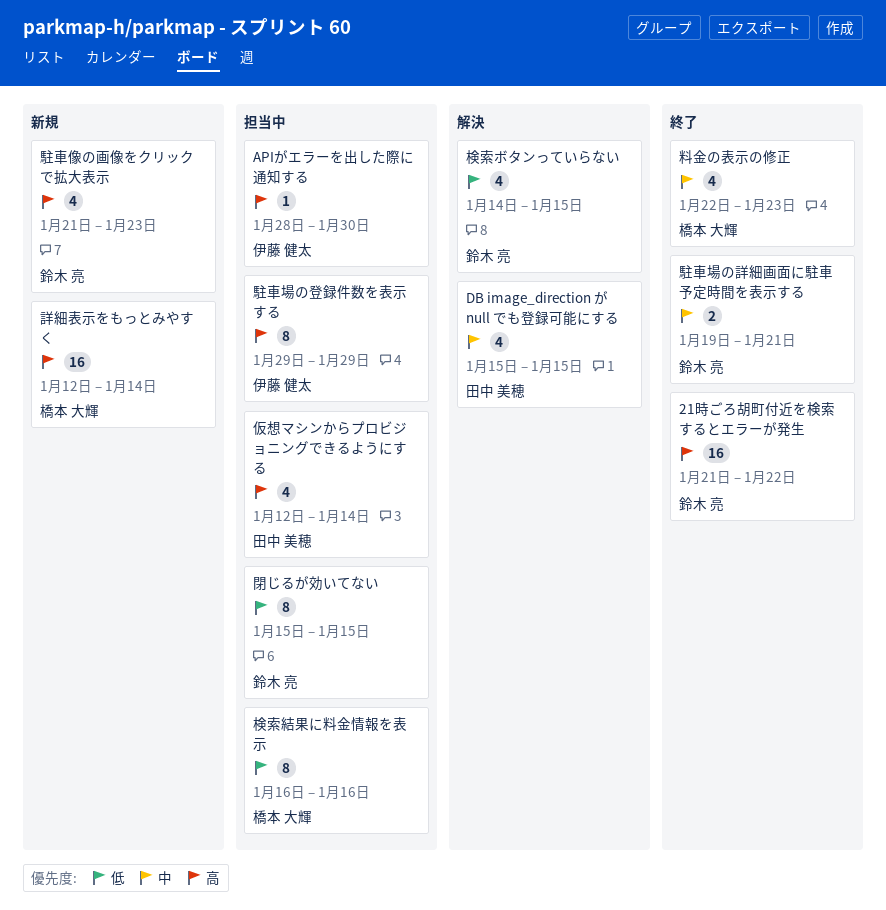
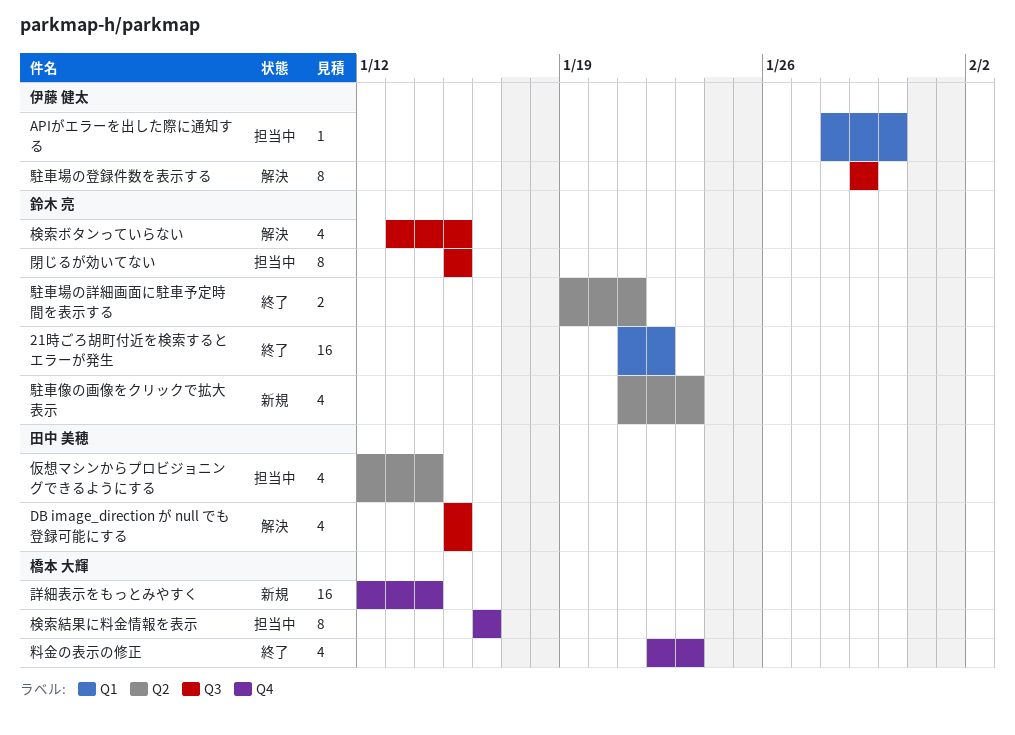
検索ボタンっていらない, start: Jan 14 -> Jan 13
駐車場の登録件数を表示する, status: 担当中 -> 解決

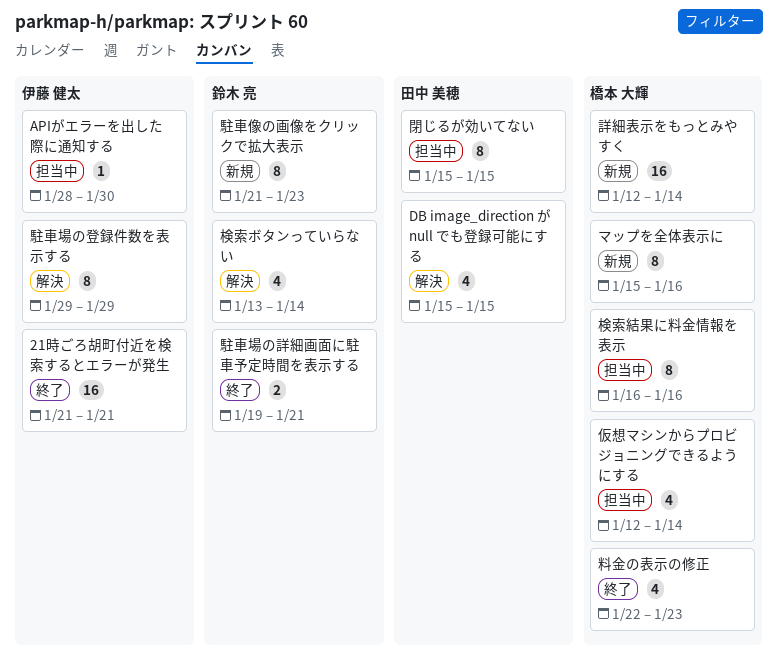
21時ごろ胡町付近を検索するとエラーが発生, owner: 鈴木 亮 -> 伊藤 健太
21時ごろ胡町付近を検索するとエラーが発生, due: Jan 22 -> Jan 21
マップを全体表示に: none -> present
仮想マシンからプロビジョニングできるようにする, owner: 田中 美穂 -> 橋本 大輝
検索ボタンっていらない, due: Jan 15 -> Jan 14
閉じるが効いてない, owner: 鈴木 亮 -> 田中 美穂
駐車像の画像をクリックで拡大表示, estimate: 4 -> 8

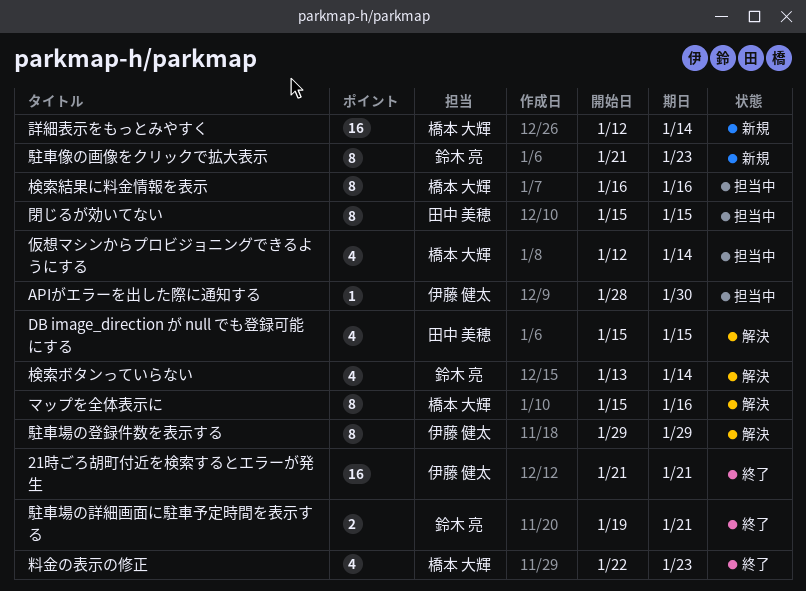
マップを全体表示に, status: 新規 -> 解決

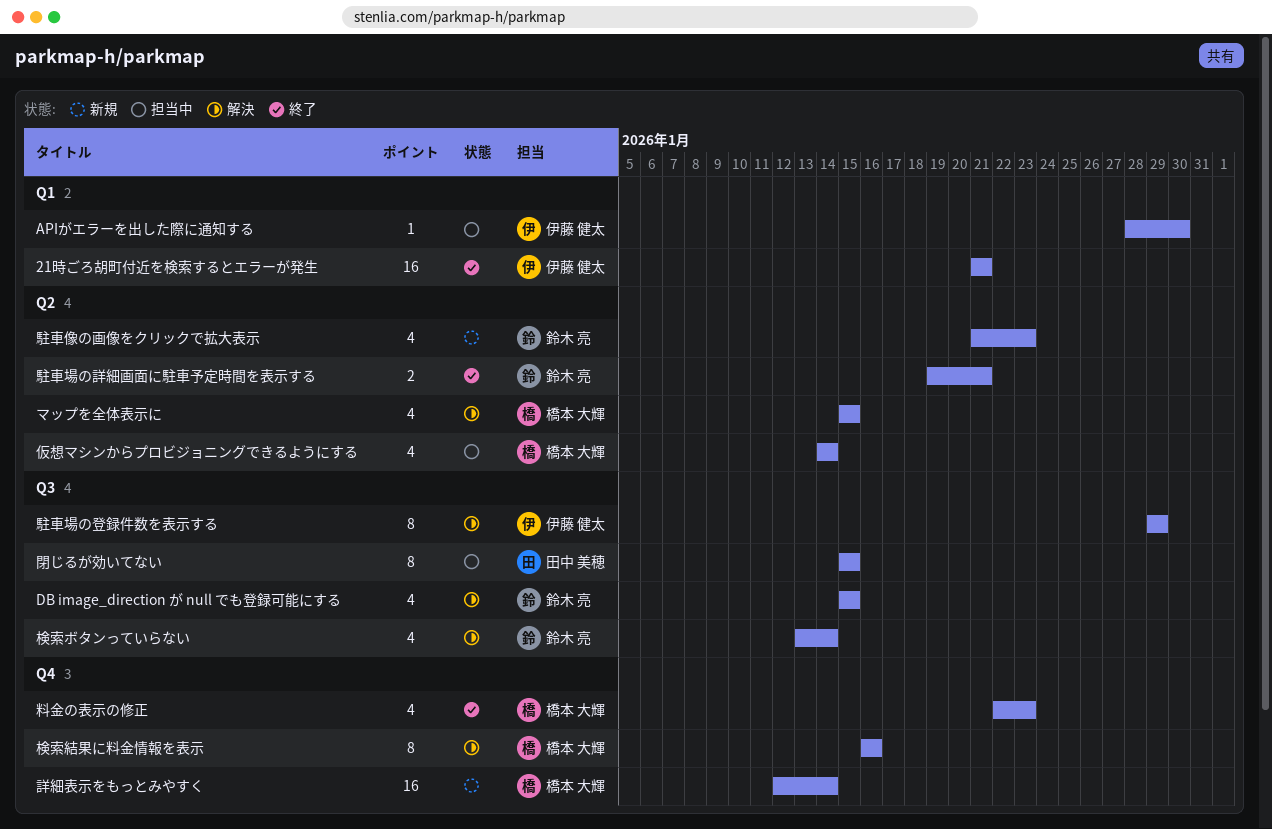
DB image_direction が null でも登録可能にする, owner: 田中 美穂 -> 鈴木 亮
マップを全体表示に, estimate: 8 -> 4
マップを全体表示に, due: Jan 16 -> Jan 15
仮想マシンからプロビジョニングできるようにする, start: Jan 12 -> Jan 14
検索結果に料金情報を表示, status: 担当中 -> 解決
駐車像の画像をクリックで拡大表示, estimate: 8 -> 4

